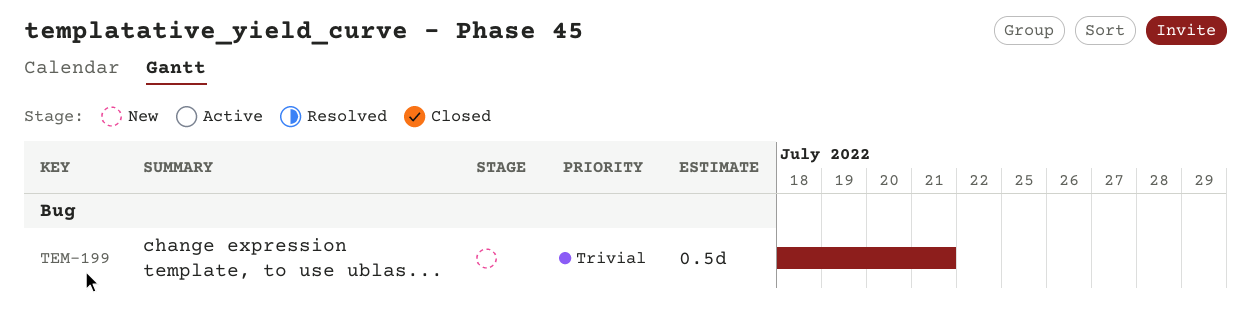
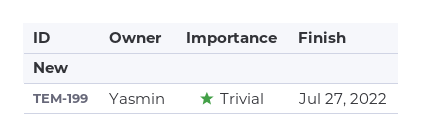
TEM-199, due: Jul 21 -> Jul 27

